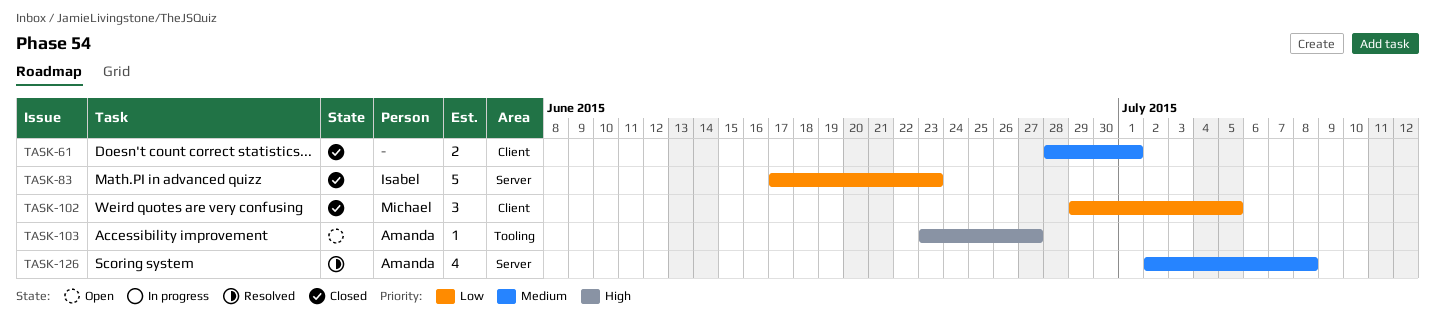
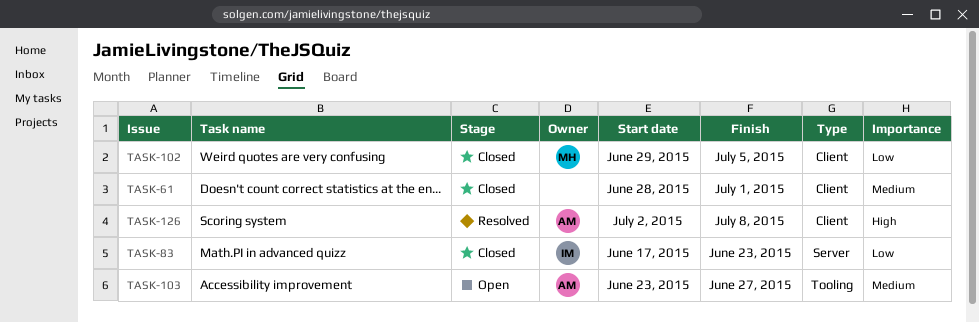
TASK-103, priority: High -> Medium
TASK-126, priority: Medium -> High
TASK-126, label: Server -> Client

